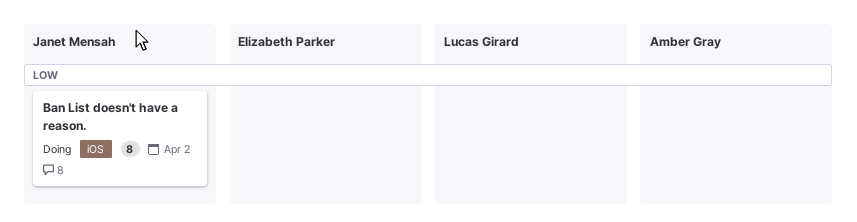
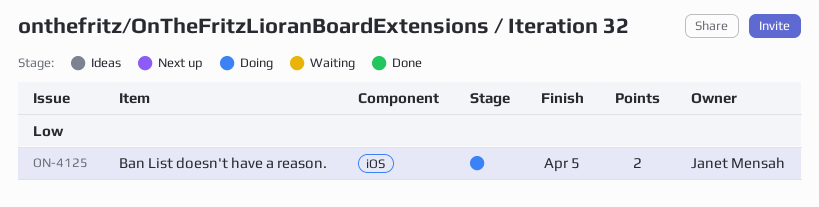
Ban List doesn't have a reason., estimate: 8 -> 2
Ban List doesn't have a reason., due: Apr 2 -> Apr 5

